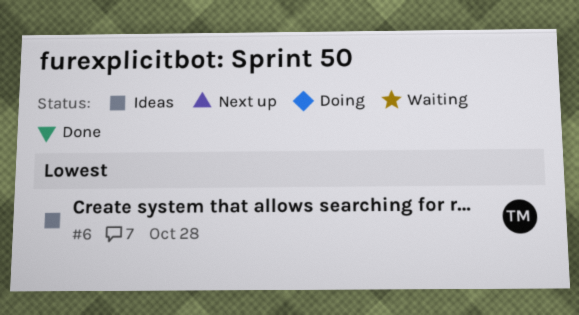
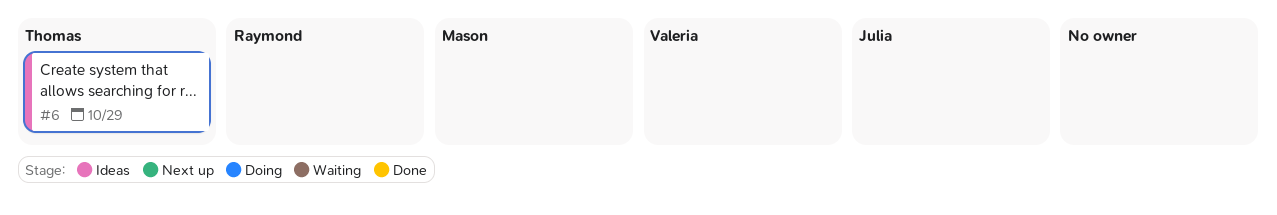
#6, due: Oct 28 -> Oct 29

